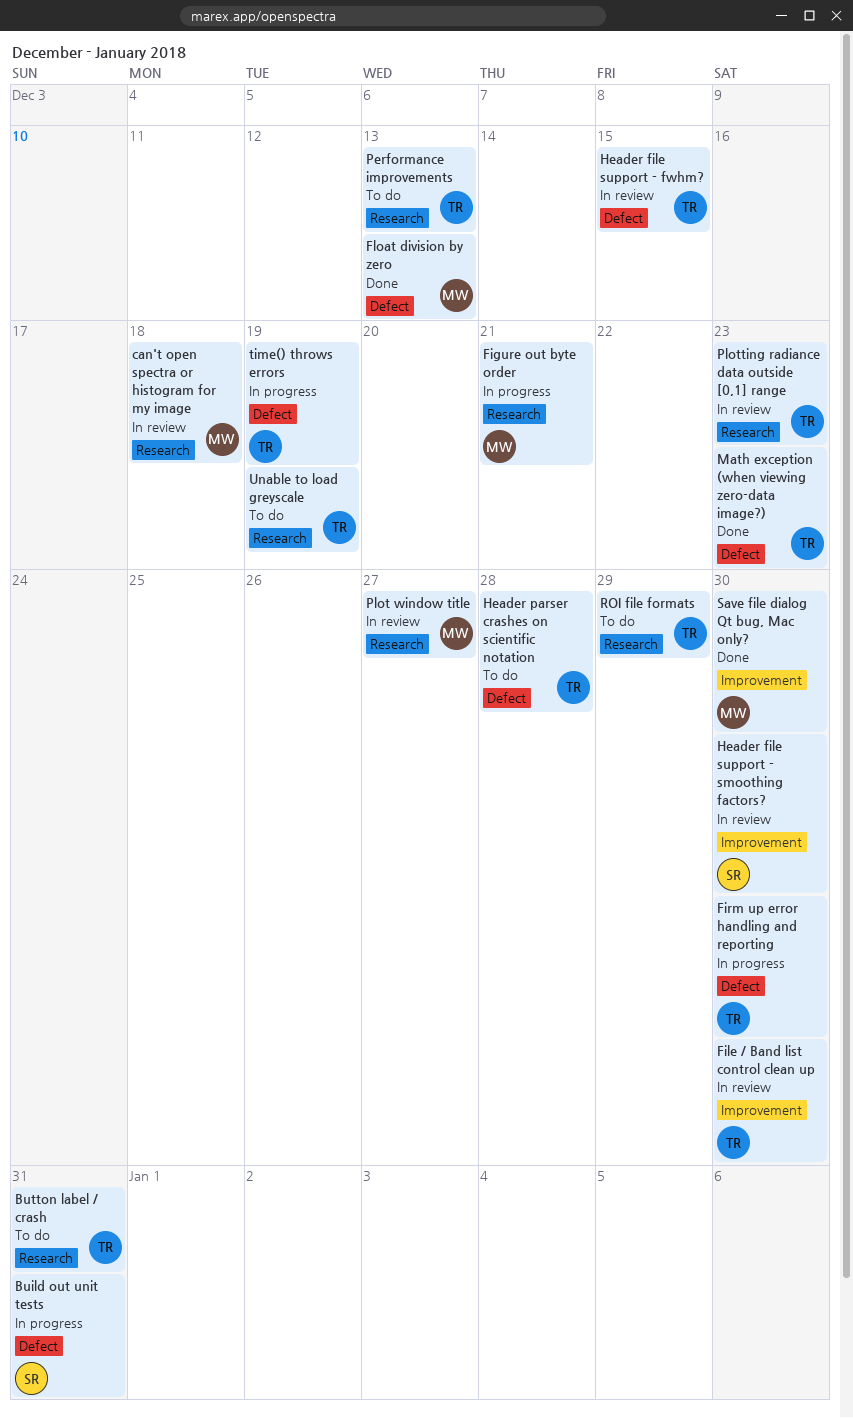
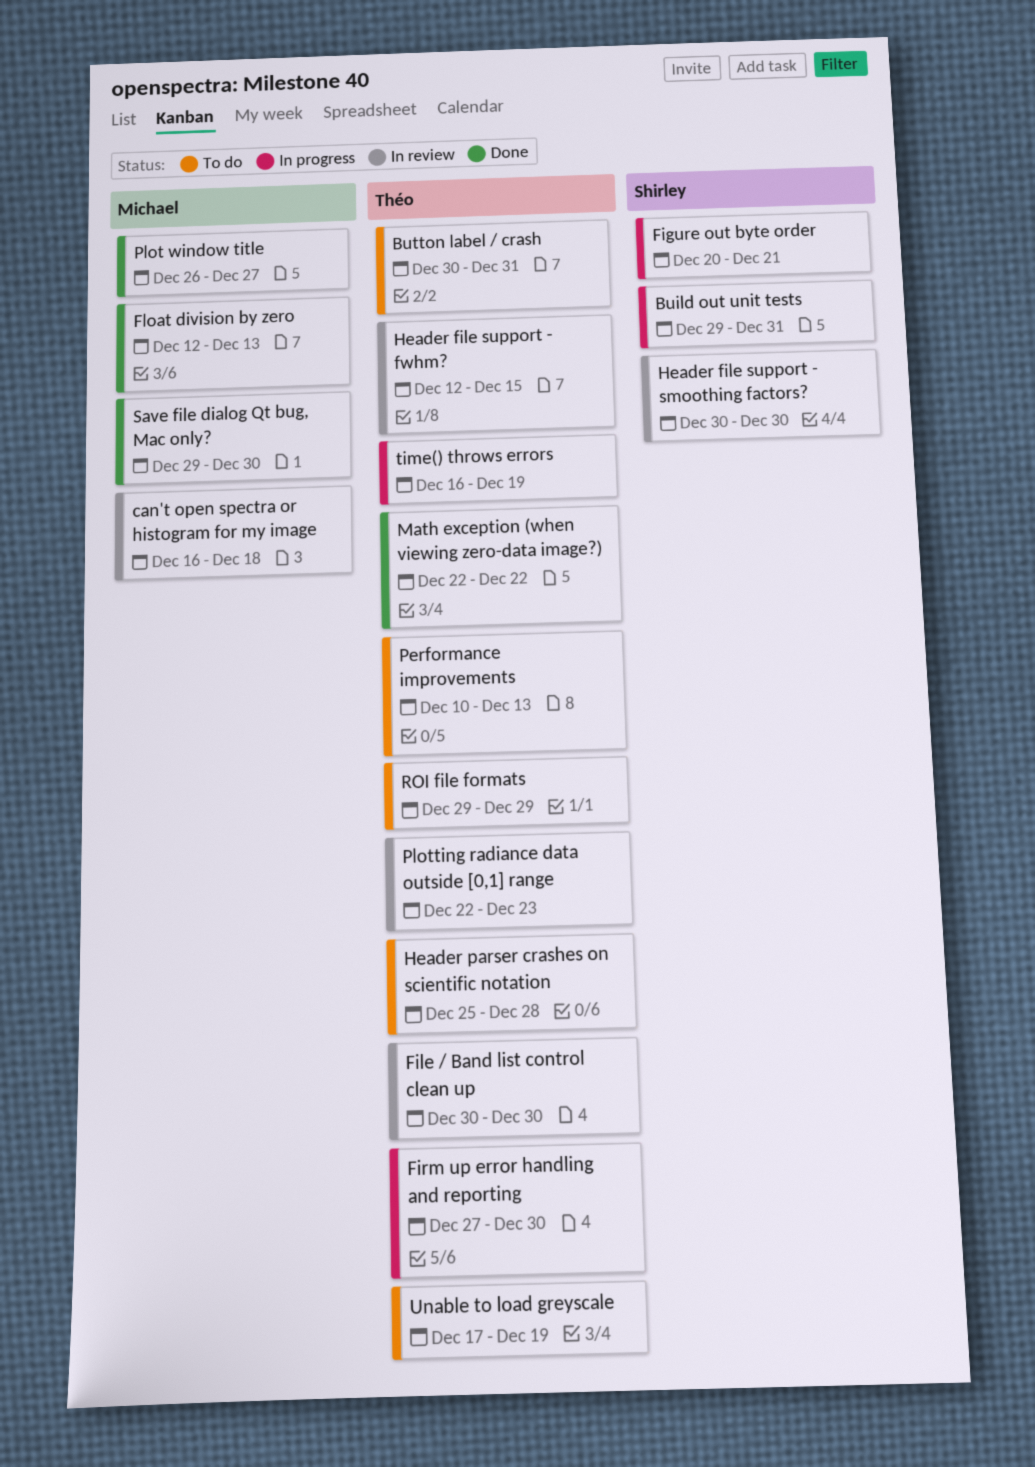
Figure out byte order, owner: Michael -> Shirley
Math exception (when viewing zero-data image?), due: Dec 23 -> Dec 22
Plot window title, status: In review -> Done

